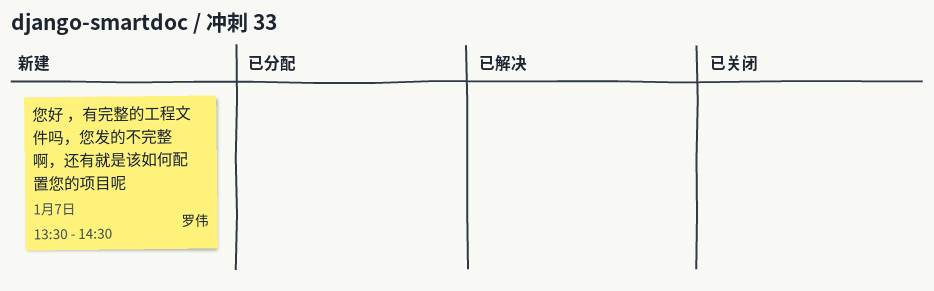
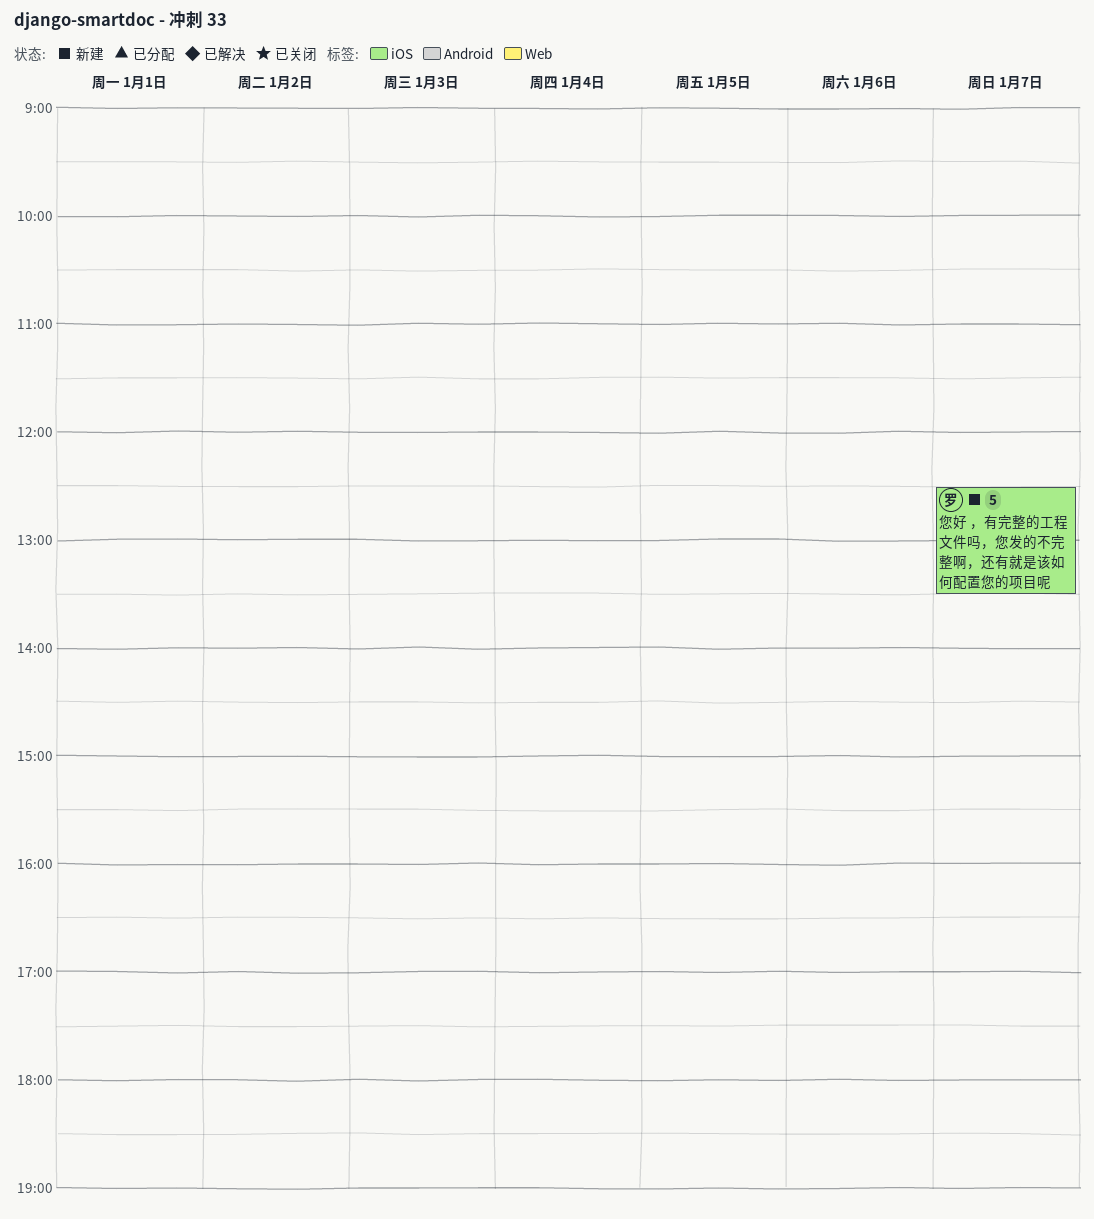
您好 ，有完整的工程文件吗，您发的不完整啊，还有就是该如何配置您的项目呢, begins: 13:30 -> 12:30
您好 ，有完整的工程文件吗，您发的不完整啊，还有就是该如何配置您的项目呢, ends: 14:30 -> 13:30

